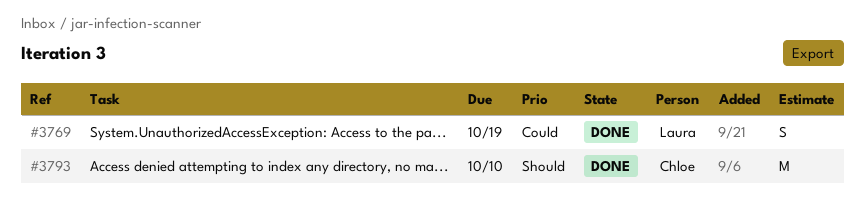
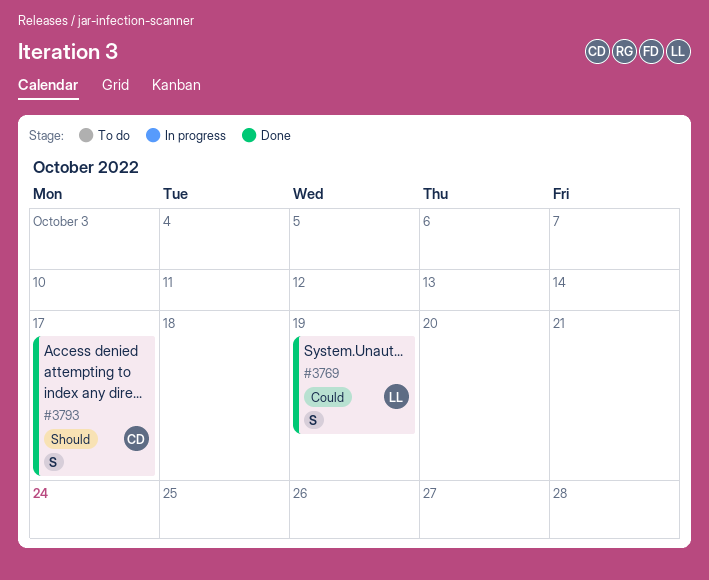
#3793, estimate: M -> S
#3793, due: Oct 10 -> Oct 17

